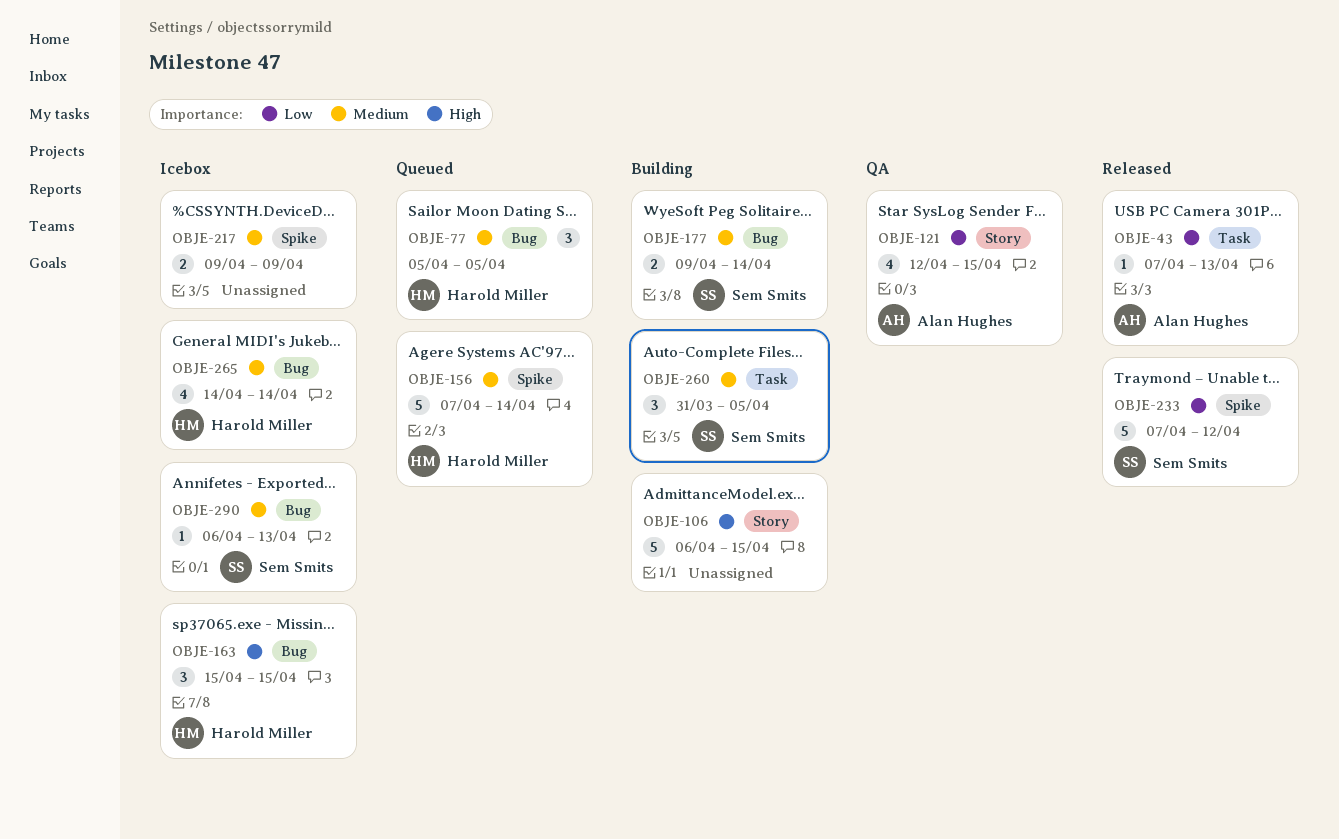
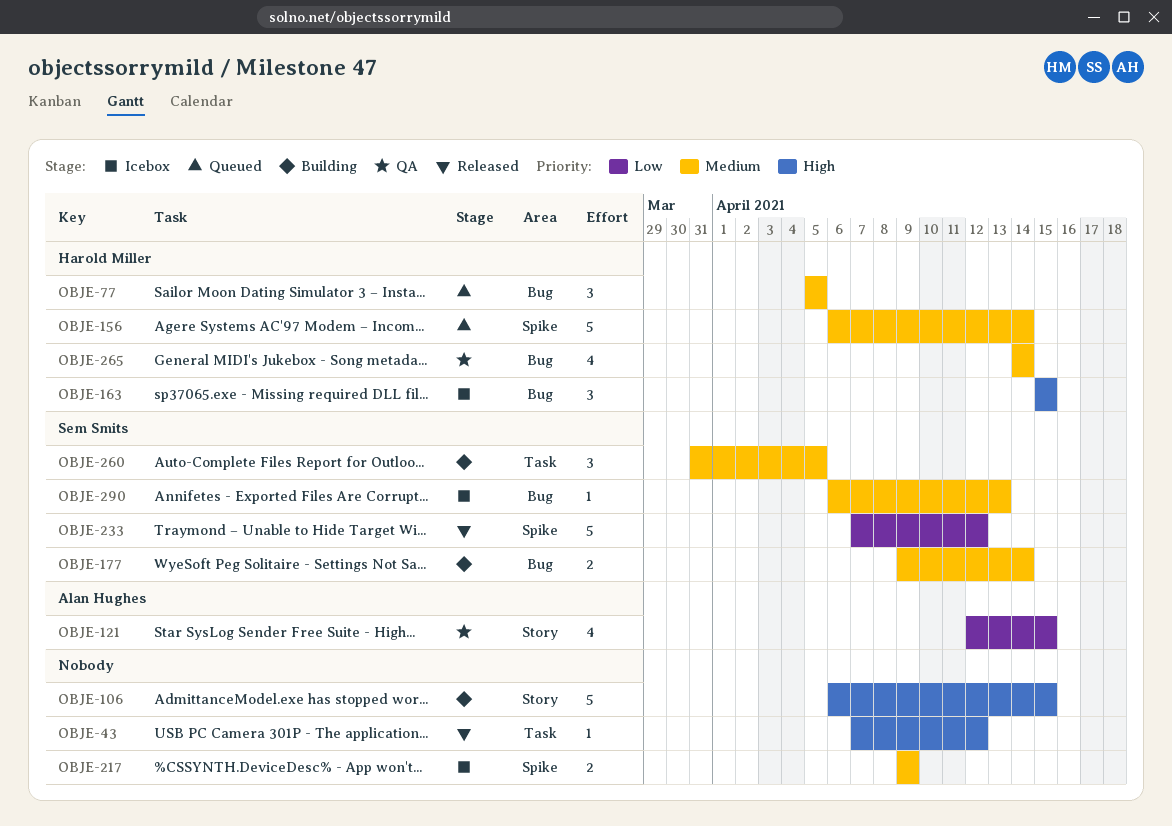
OBJE-43, owner: Alan Hughes -> none
OBJE-43, priority: Low -> High
OBJE-43, due: Apr 13 -> Apr 12
OBJE-156, start: Apr 7 -> Apr 6
OBJE-265, status: Icebox -> QA

